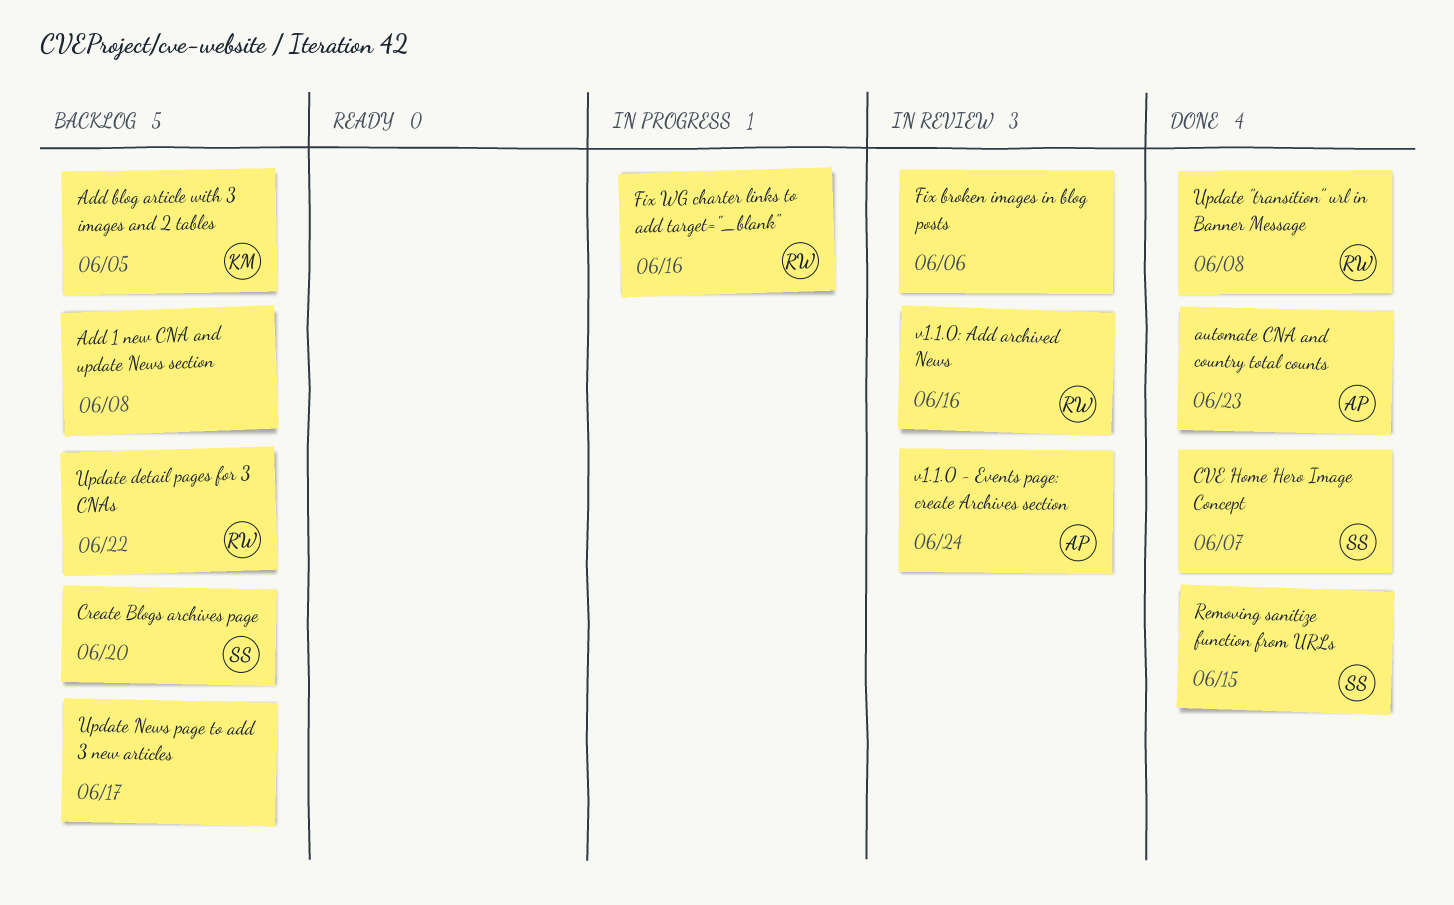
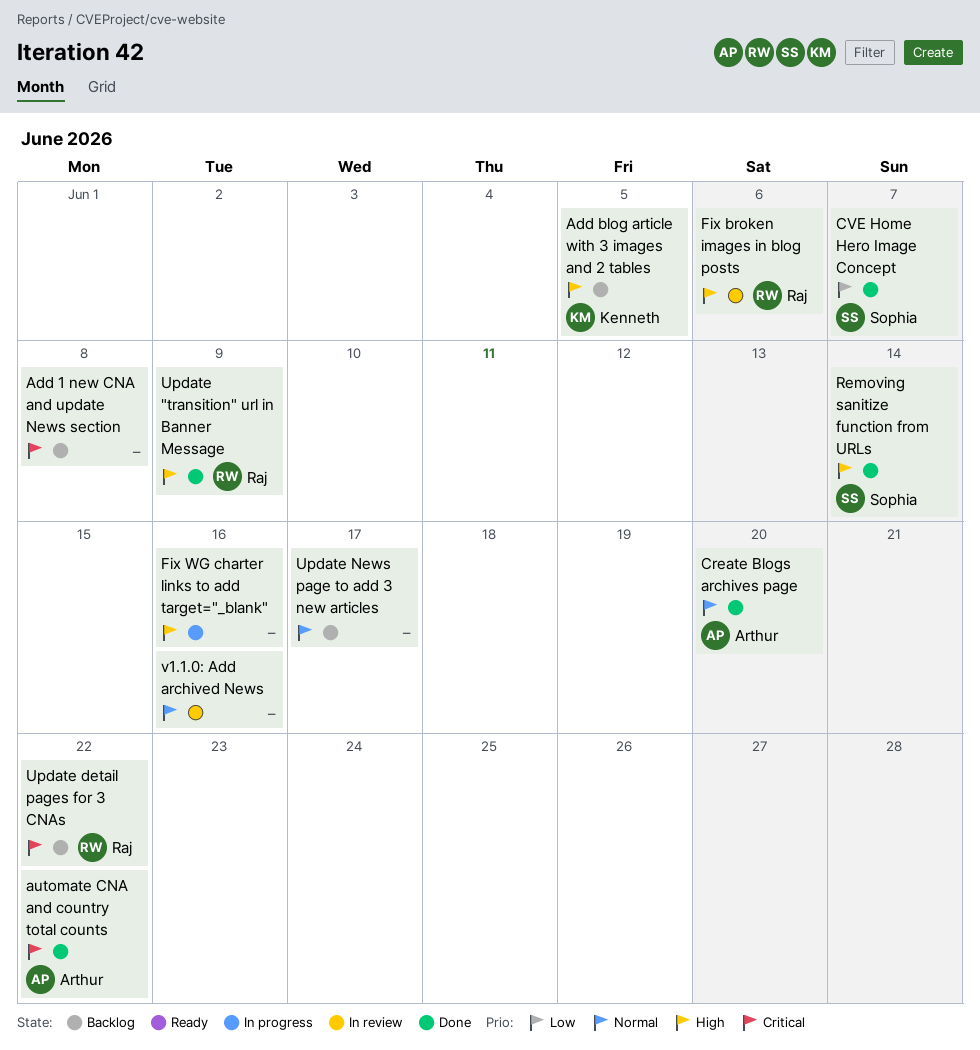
automate CNA and country total counts, due: Jun 23 -> Jun 22
Create Blogs archives page, status: Backlog -> Done
Create Blogs archives page, owner: Sophia -> Arthur
Fix broken images in blog posts, owner: none -> Raj
Fix WG charter links to add target="_blank", owner: Raj -> none
Removing sanitize function from URLs, due: Jun 15 -> Jun 14
Update "transition" url in Banner Message, due: Jun 8 -> Jun 9
v1.1.0 - Events page: create Archives section: present -> none
v1.1.0: Add archived News, owner: Raj -> none

